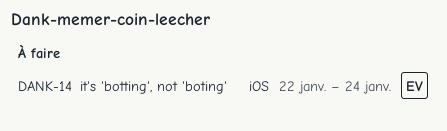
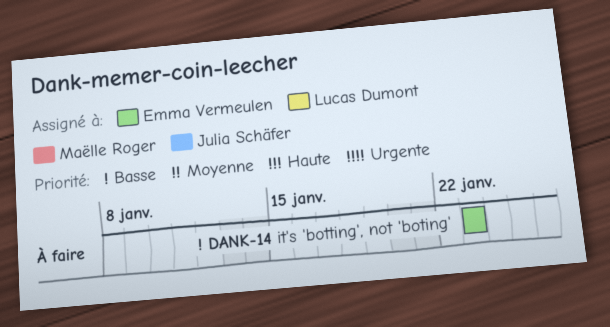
DANK-14, start: Jan 22 -> Jan 23
DANK-14, due: Jan 24 -> Jan 23

